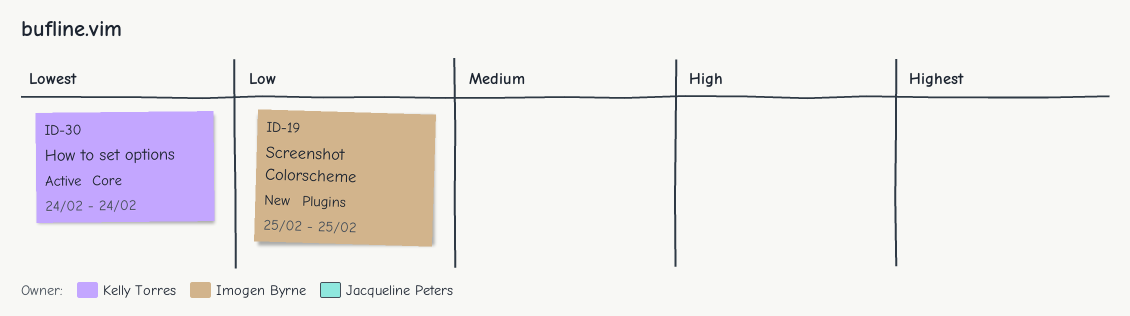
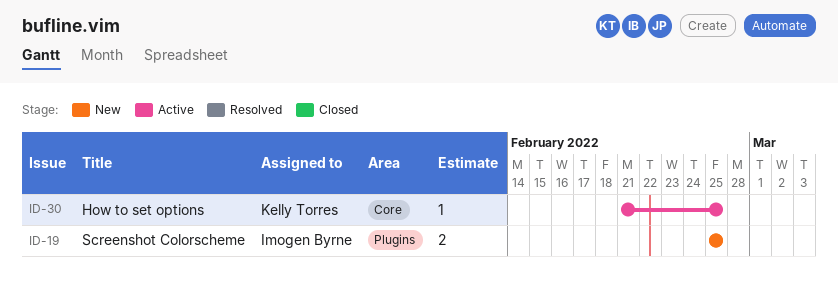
ID-30, start: Feb 24 -> Feb 21
ID-30, due: Feb 24 -> Feb 25

